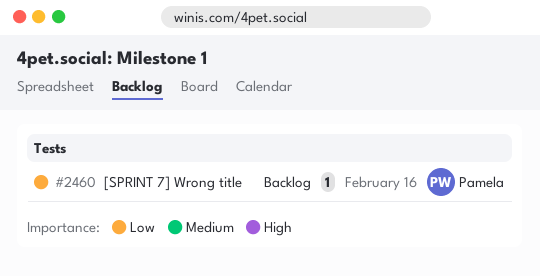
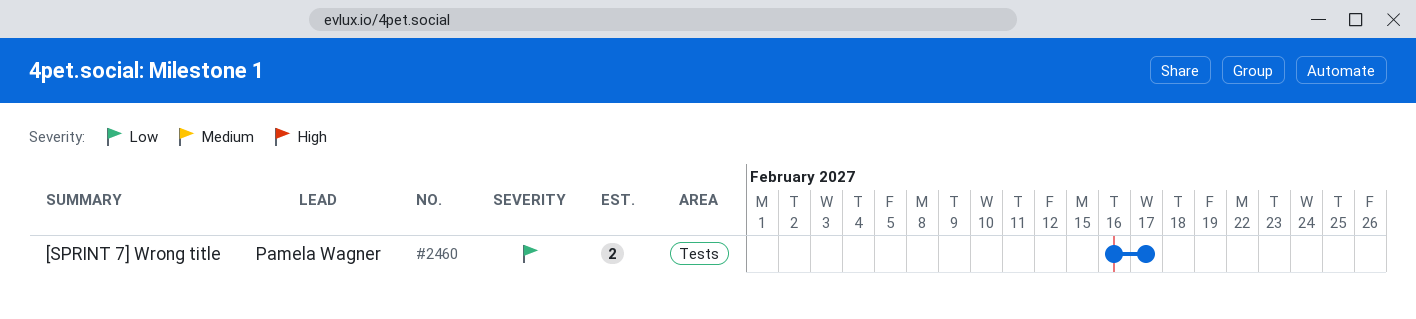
#2460, estimate: 1 -> 2
#2460, due: Feb 16 -> Feb 17

